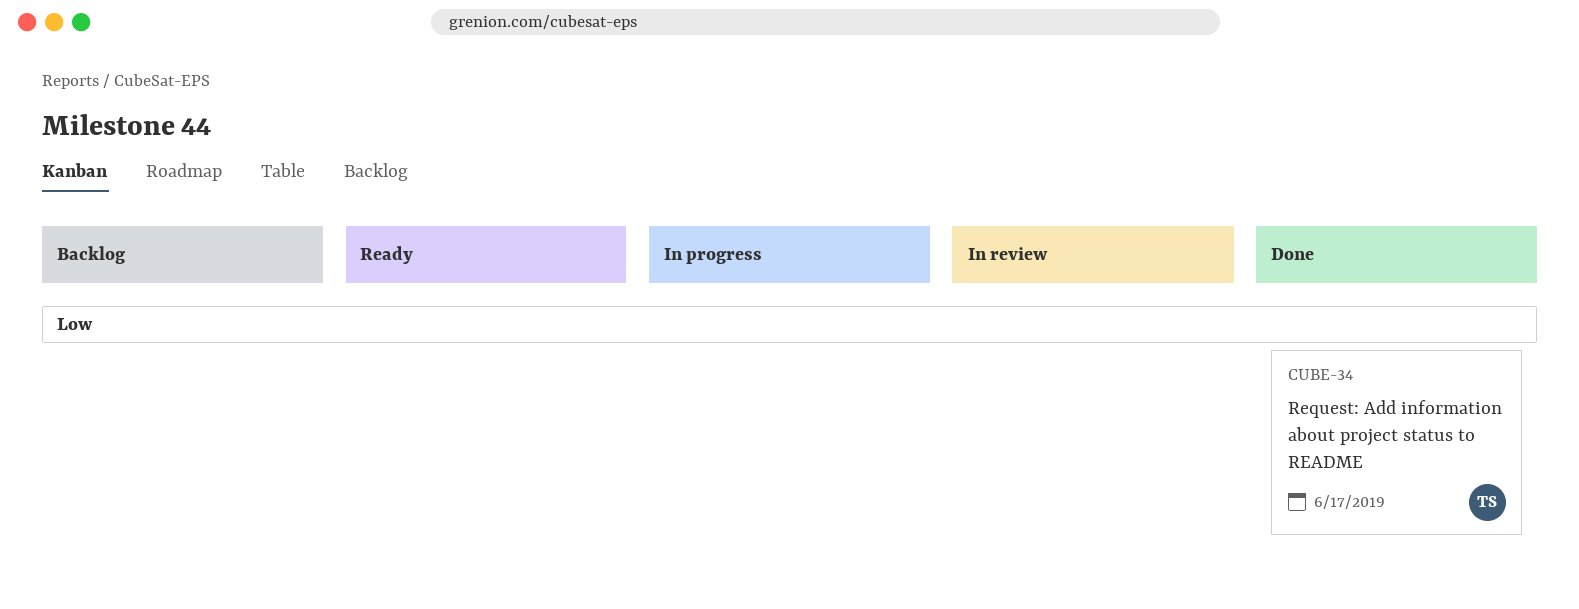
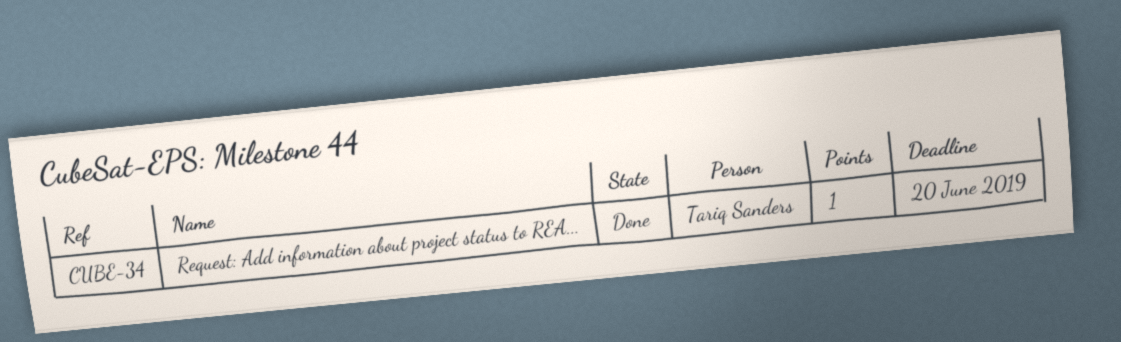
CUBE-34, due: Jun 17 -> Jun 20

